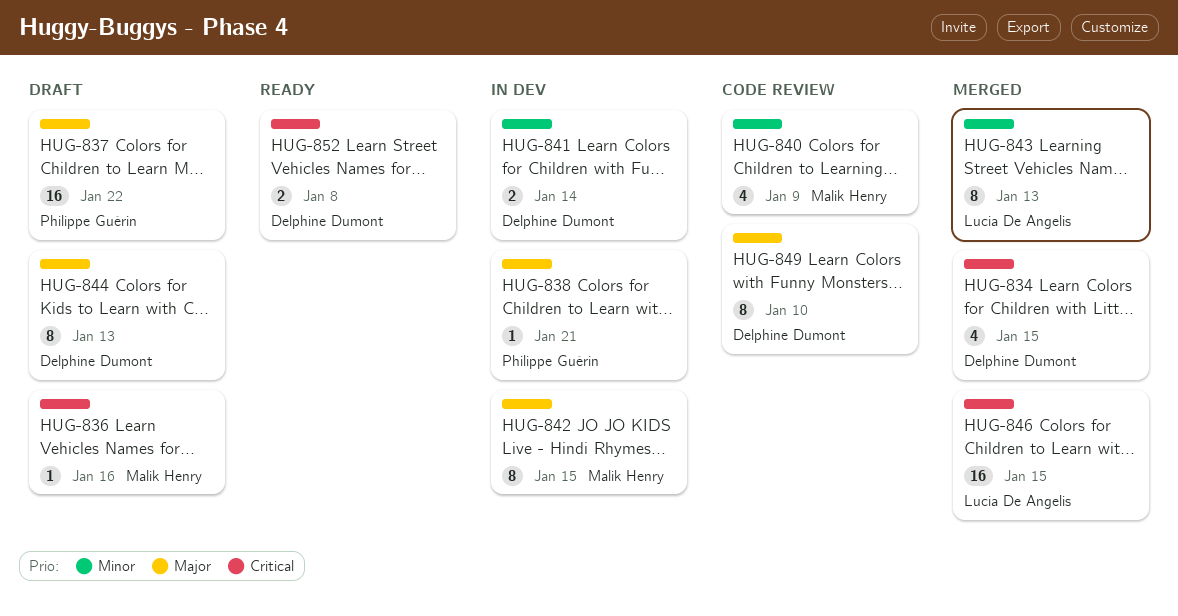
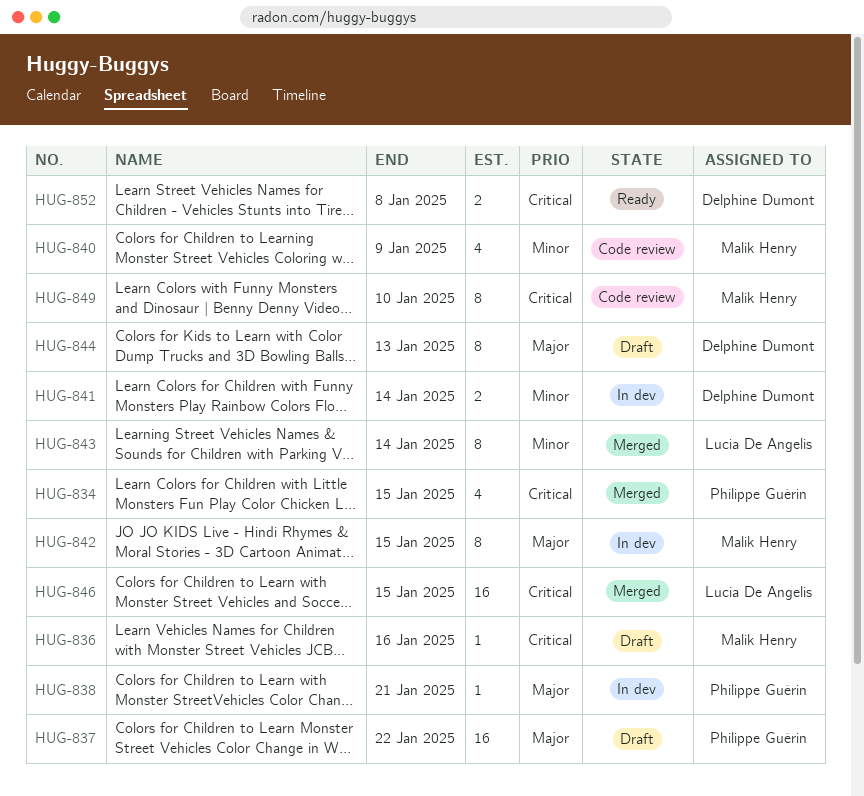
HUG-834, owner: Delphine Dumont -> Philippe Guérin
HUG-843, due: Jan 13 -> Jan 14
HUG-849, owner: Delphine Dumont -> Malik Henry
HUG-849, priority: Major -> Critical

